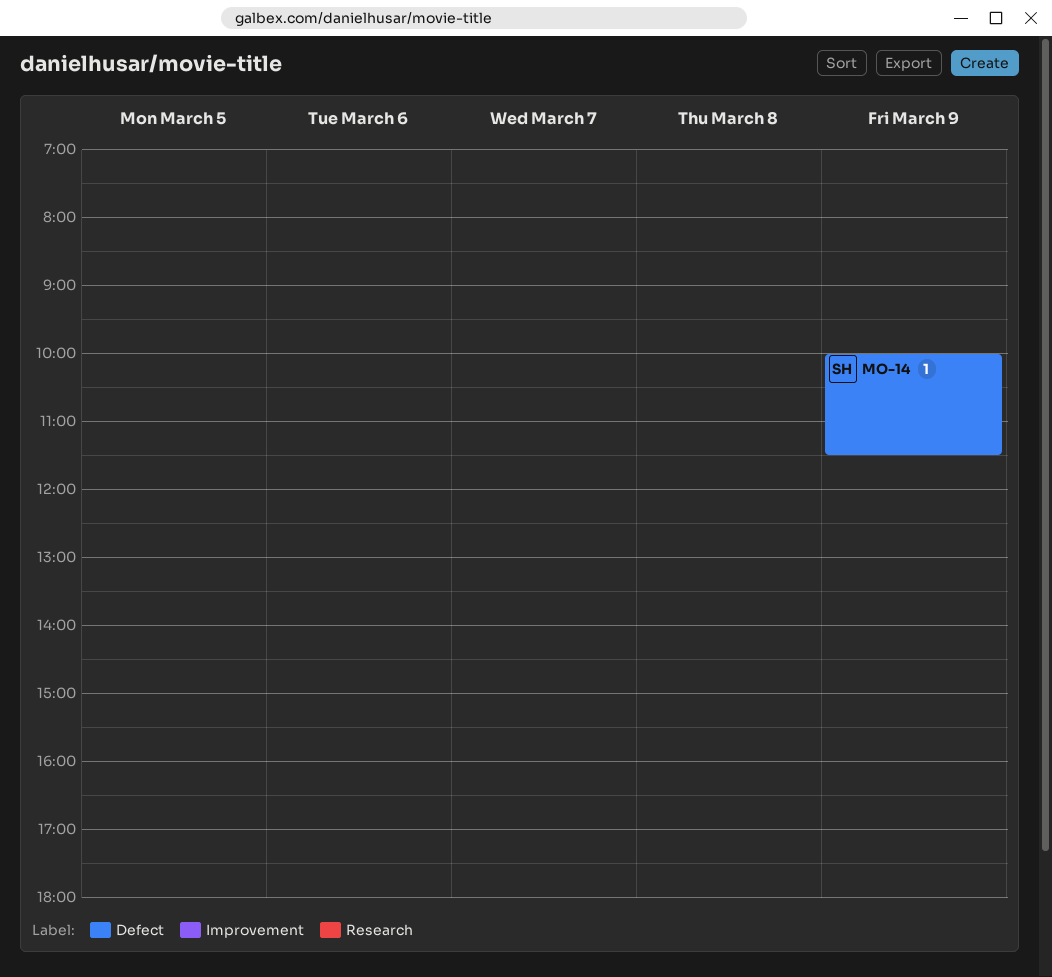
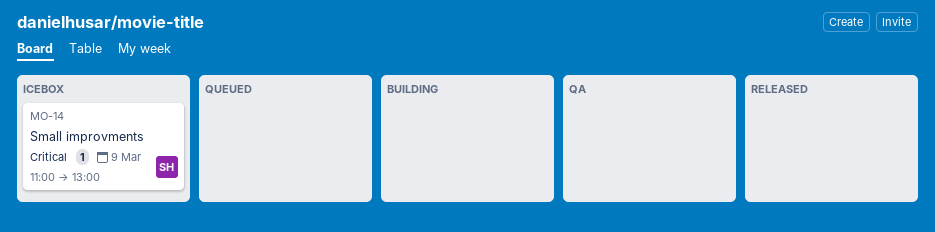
MO-14, begins: 10:00 -> 11:00
MO-14, ends: 11:30 -> 13:00

